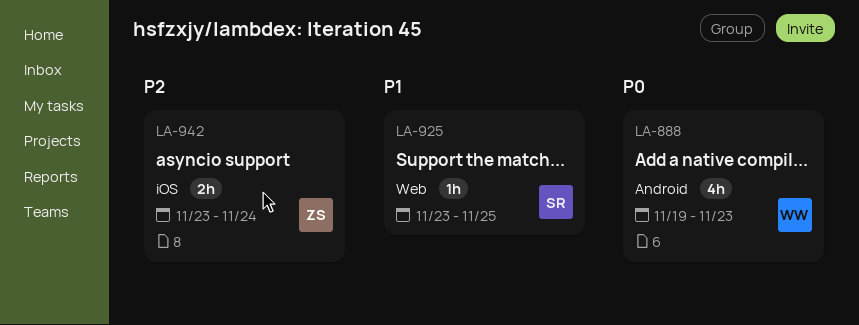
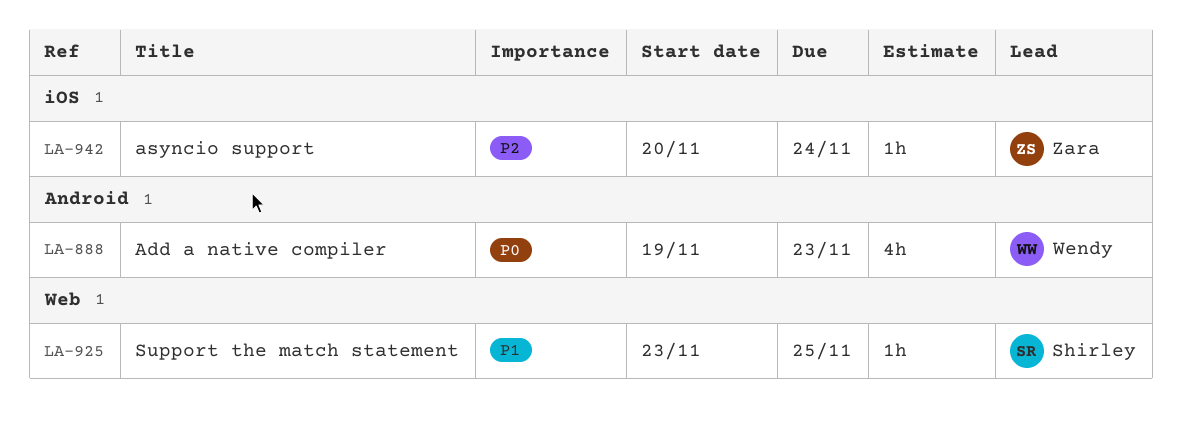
LA-942, estimate: 2h -> 1h
LA-942, start: Nov 23 -> Nov 20

